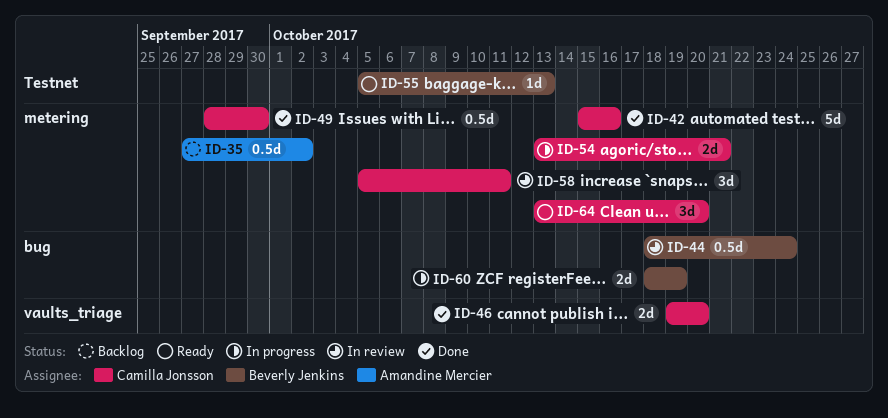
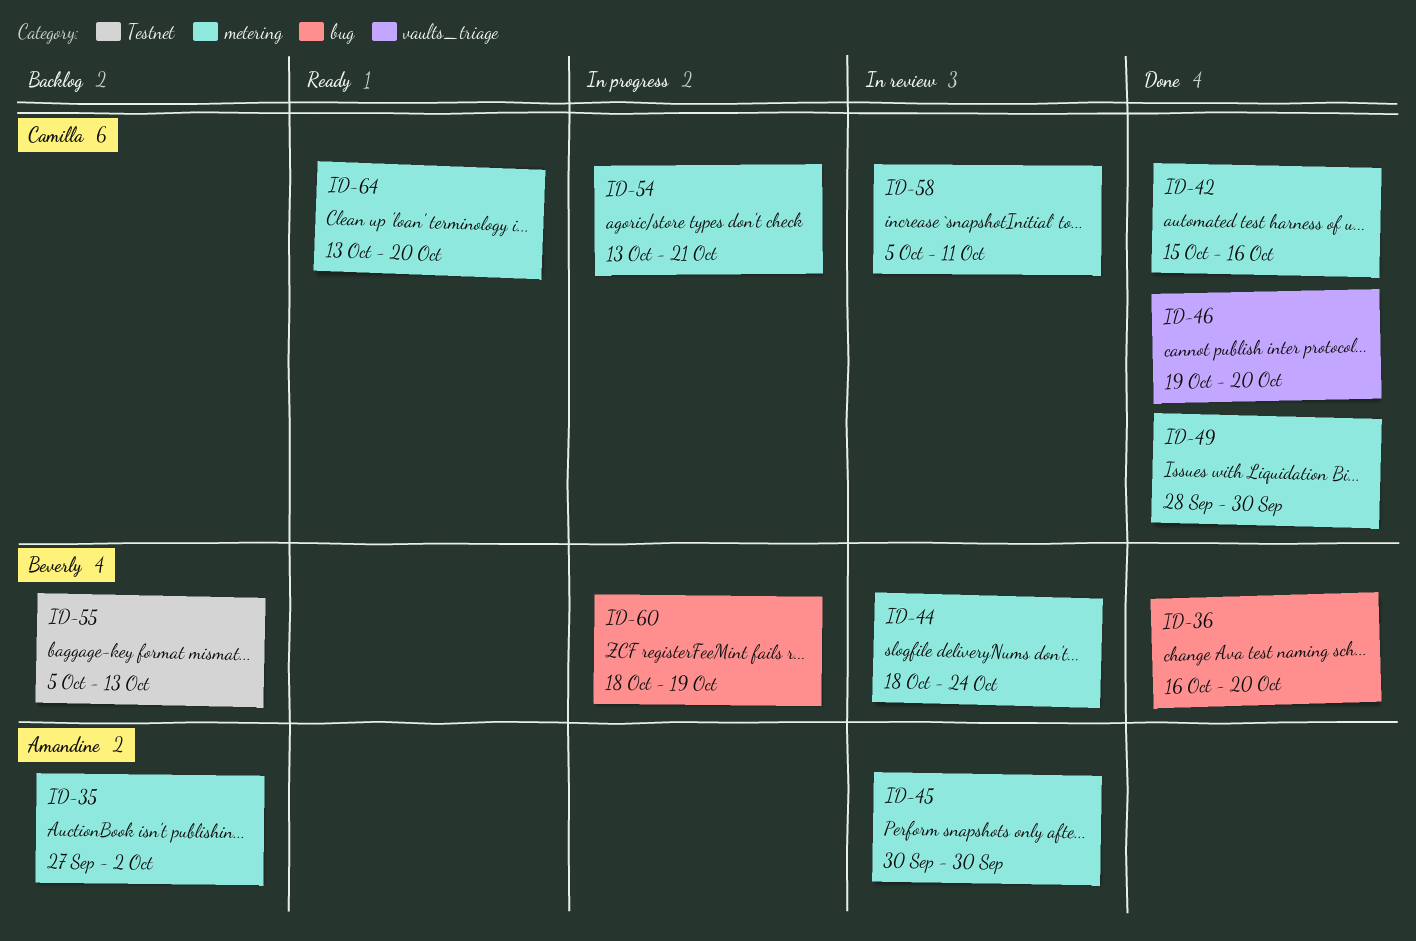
ID-36: none -> present
ID-44, label: bug -> metering
ID-45: none -> present
ID-55, status: Ready -> Backlog

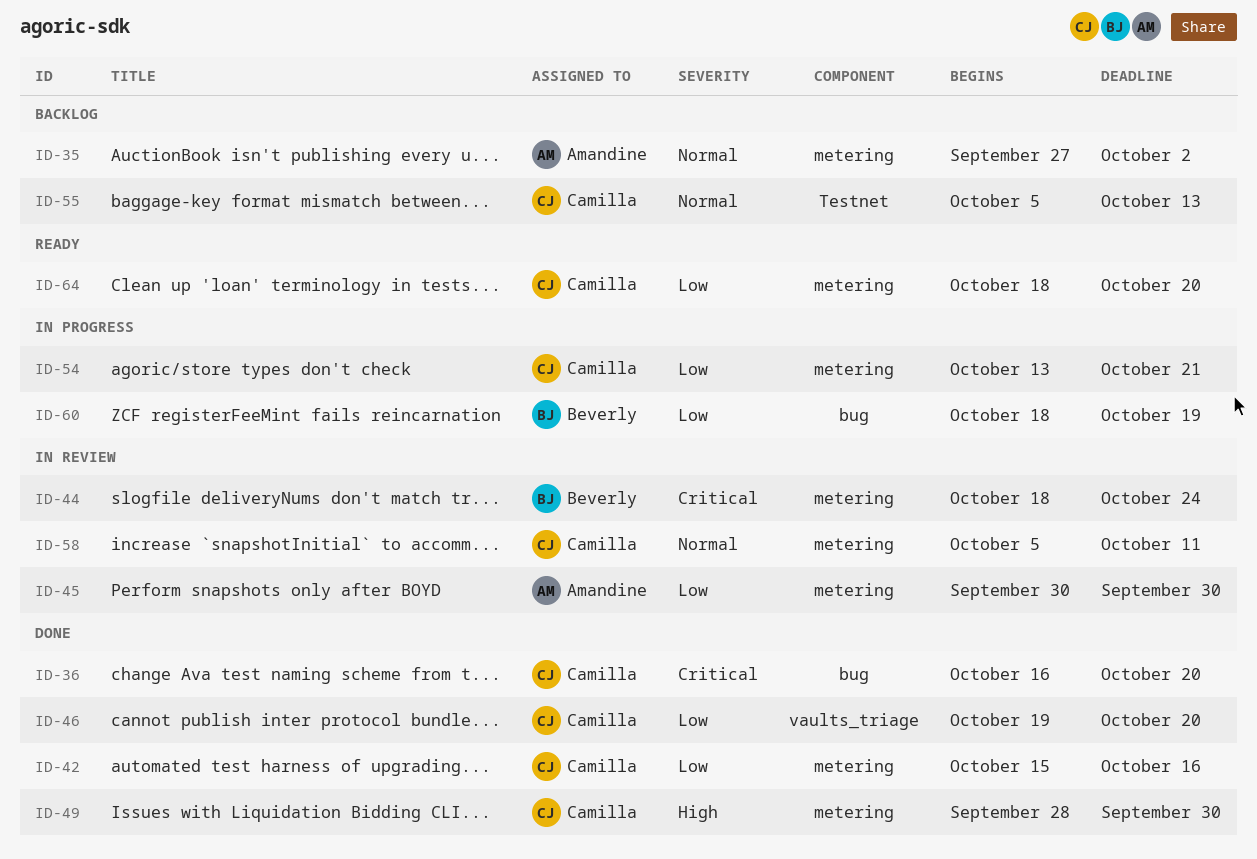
ID-36, owner: Beverly -> Camilla
ID-55, owner: Beverly -> Camilla
ID-64, start: Oct 13 -> Oct 18

